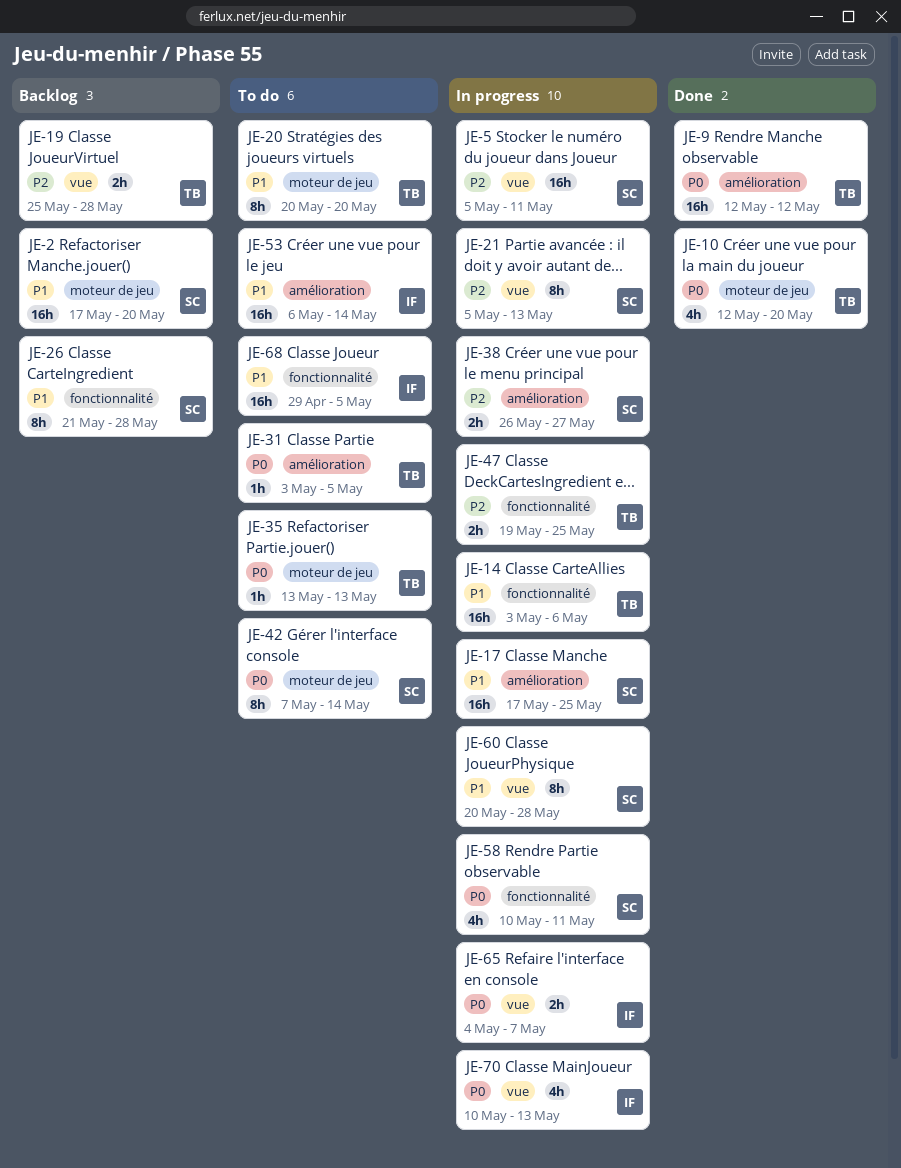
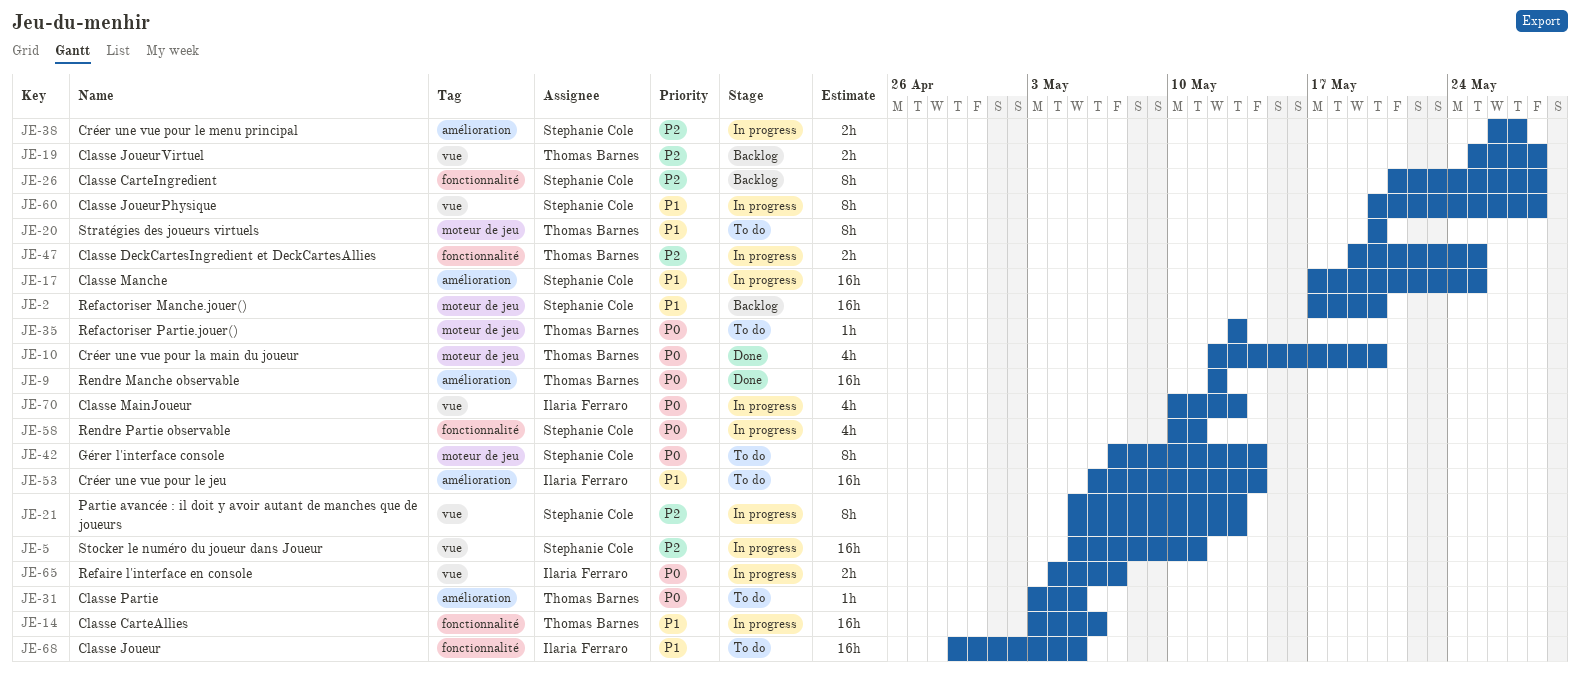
JE-26, priority: P1 -> P2

